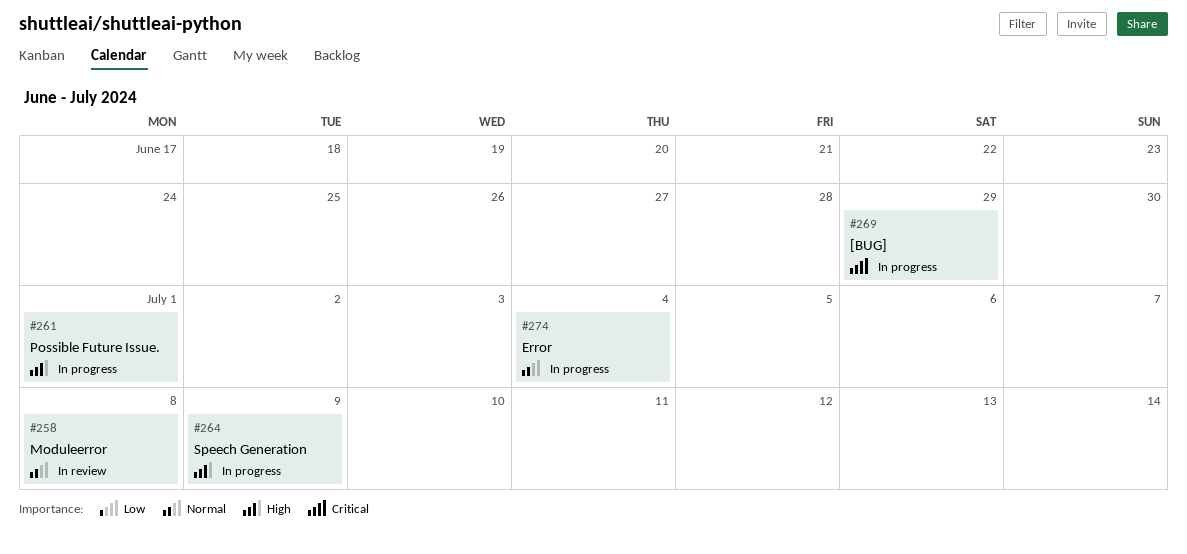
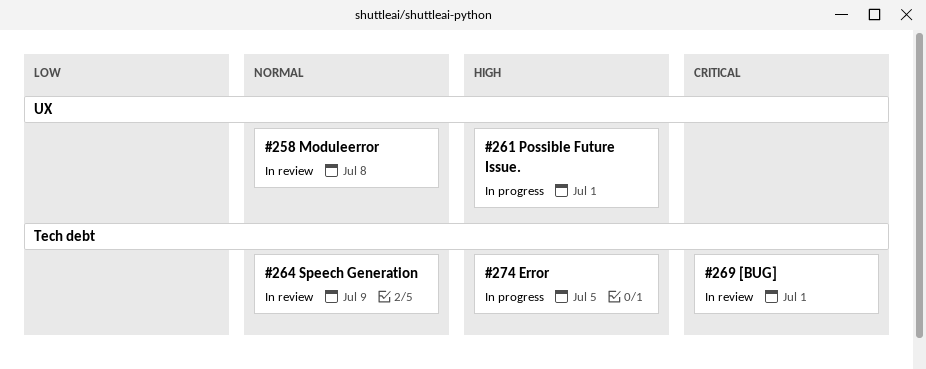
#264, status: In progress -> In review
#264, priority: High -> Normal
#269, status: In progress -> In review
#269, due: Jun 29 -> Jul 1
#274, priority: Normal -> High
#274, due: Jul 4 -> Jul 5

